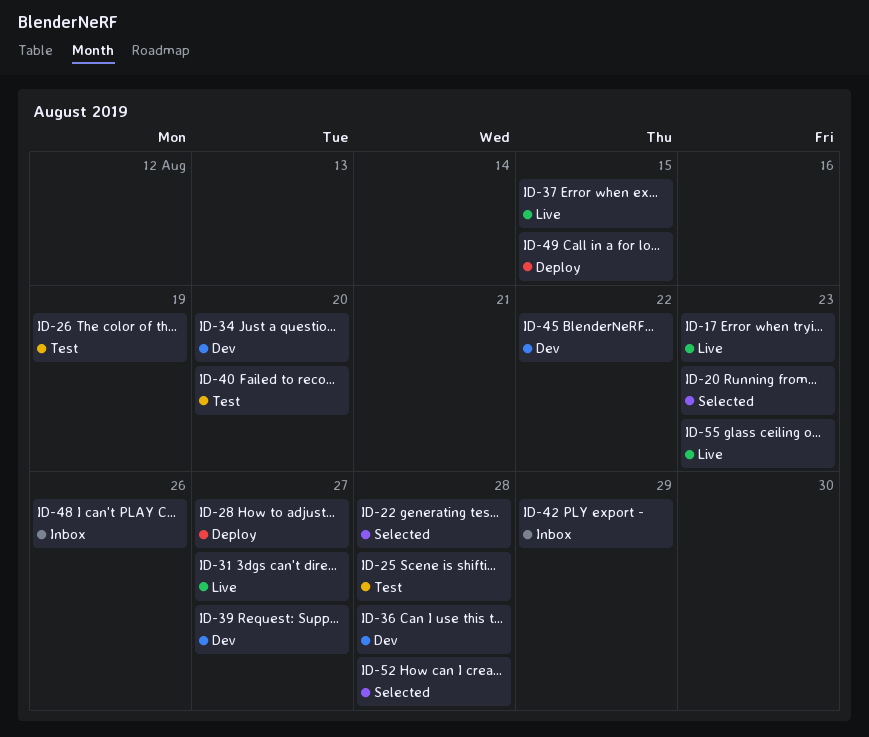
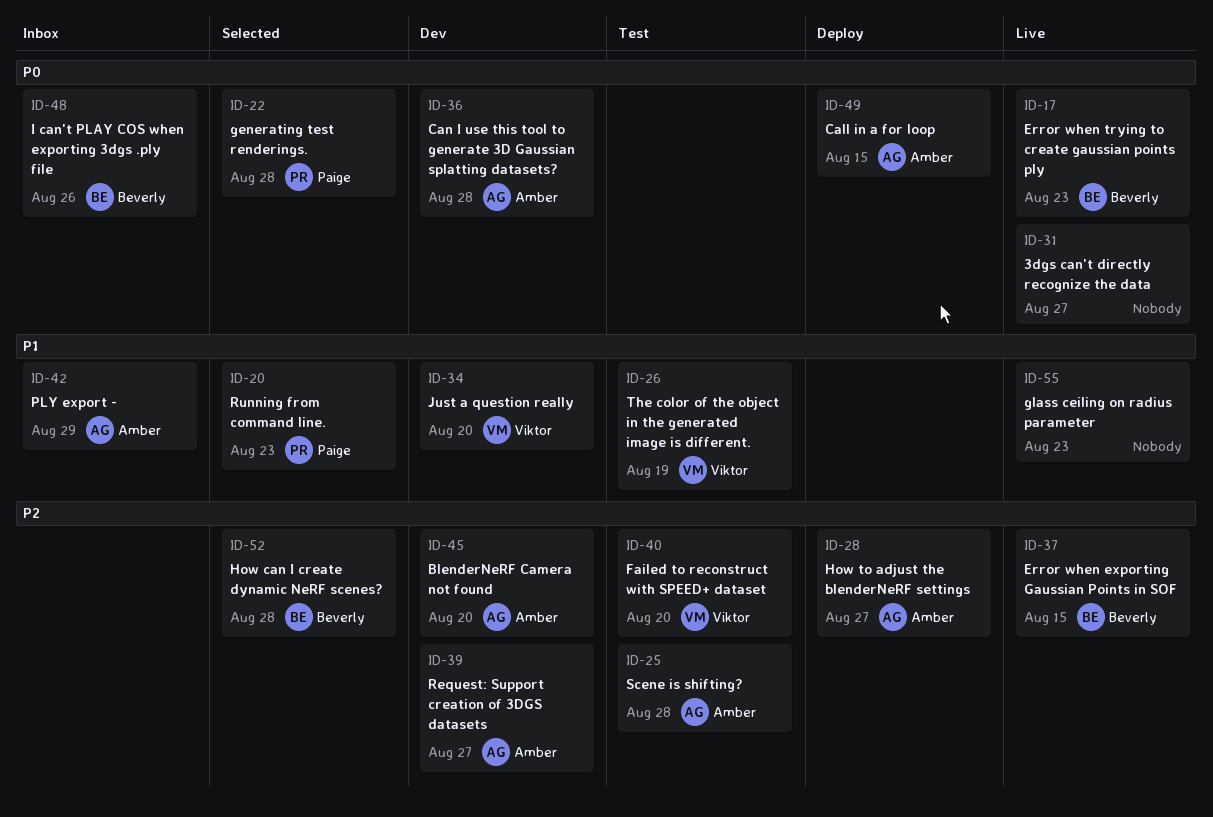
ID-45, due: Aug 22 -> Aug 20

